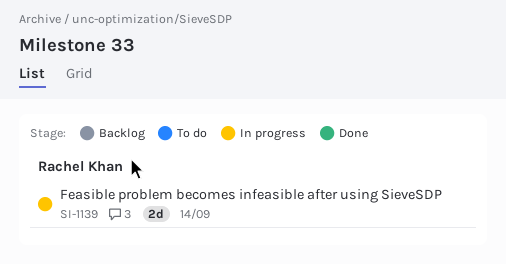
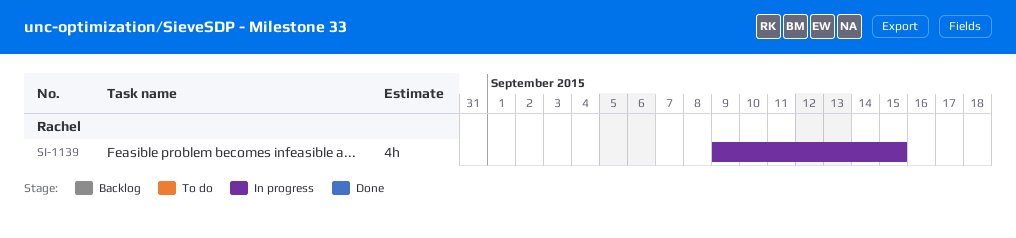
SI-1139, estimate: 2d -> 4h
SI-1139, due: Sep 14 -> Sep 15

